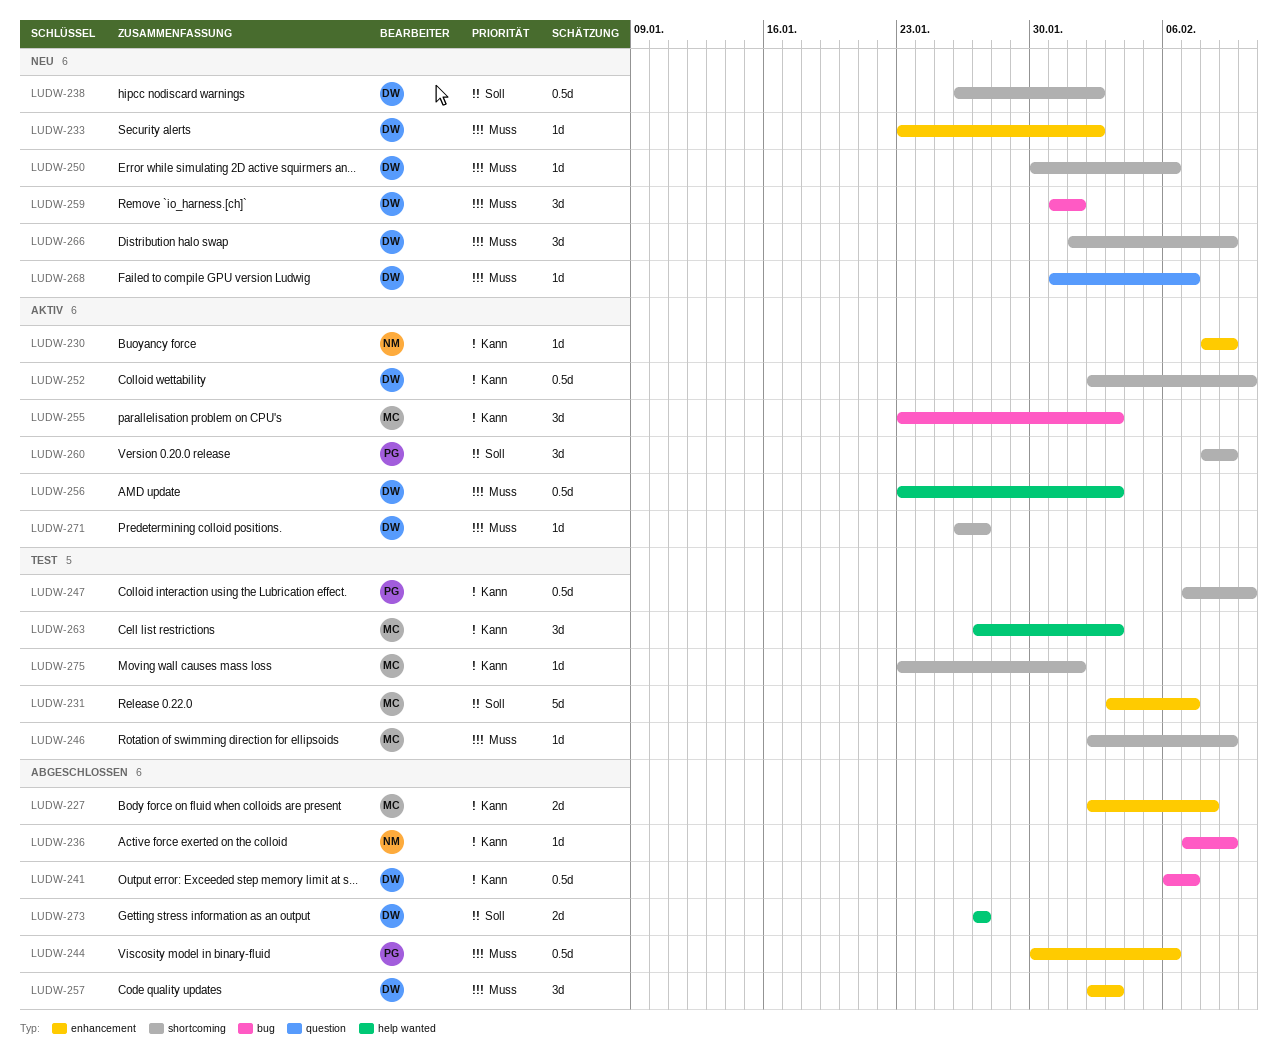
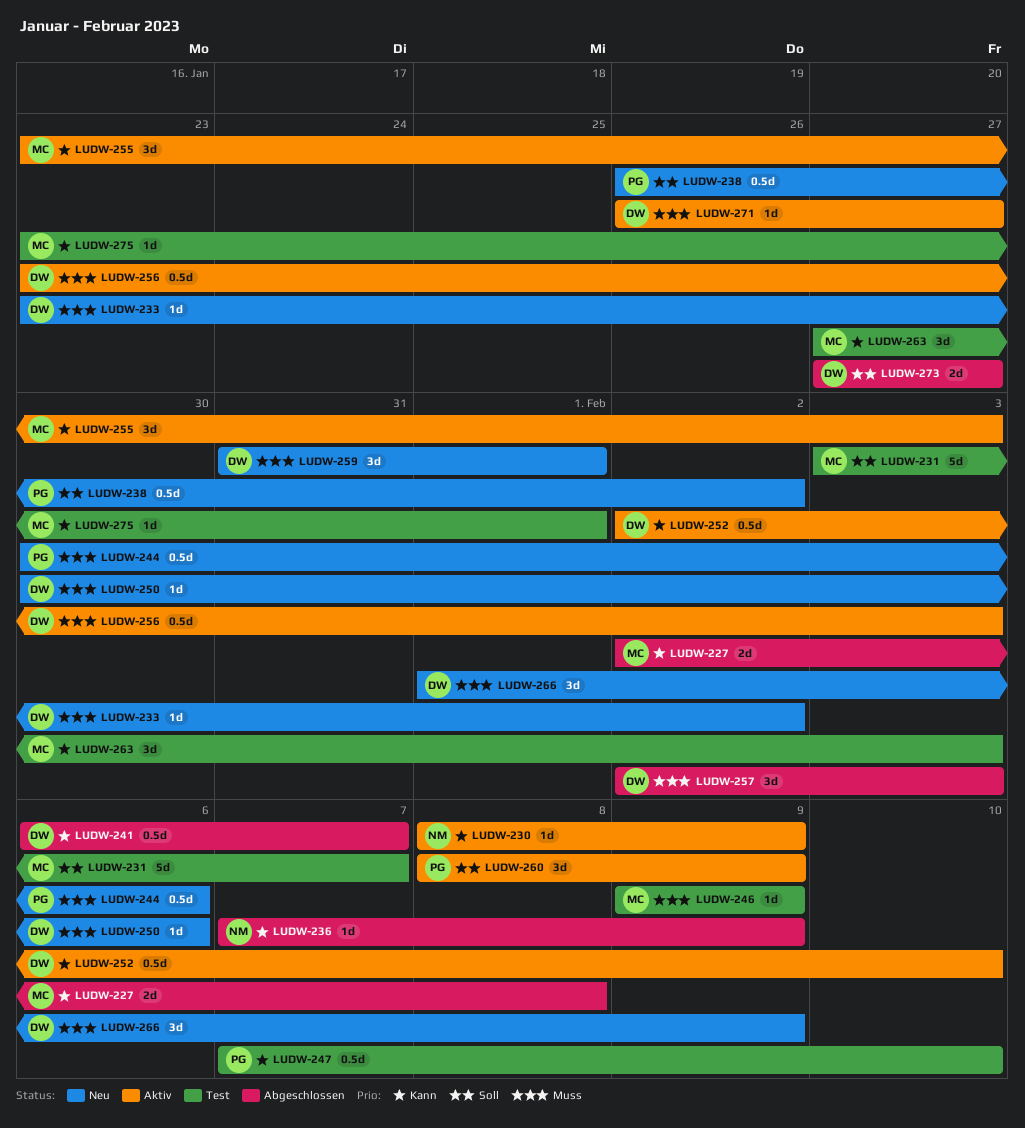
LUDW-238, owner: DW -> PG
LUDW-244, status: Abgeschlossen -> Neu
LUDW-246, start: Feb 2 -> Feb 9
LUDW-268: present -> none

